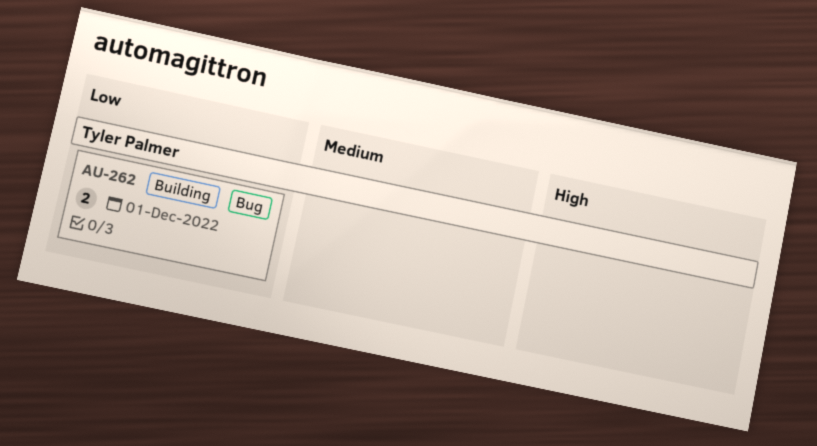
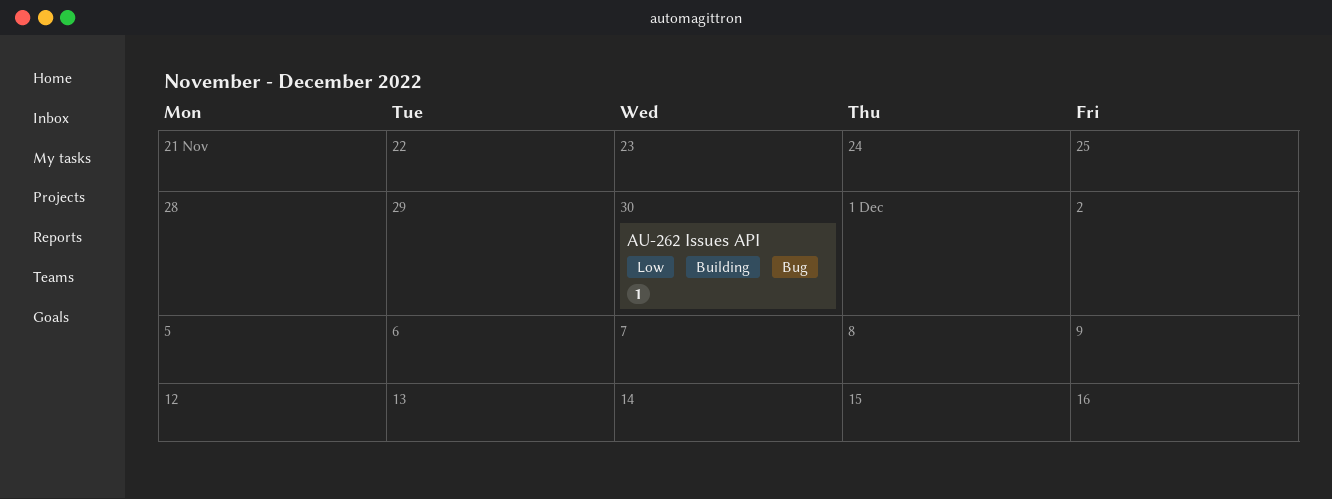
AU-262, estimate: 2 -> 1
AU-262, due: Dec 1 -> Nov 30

